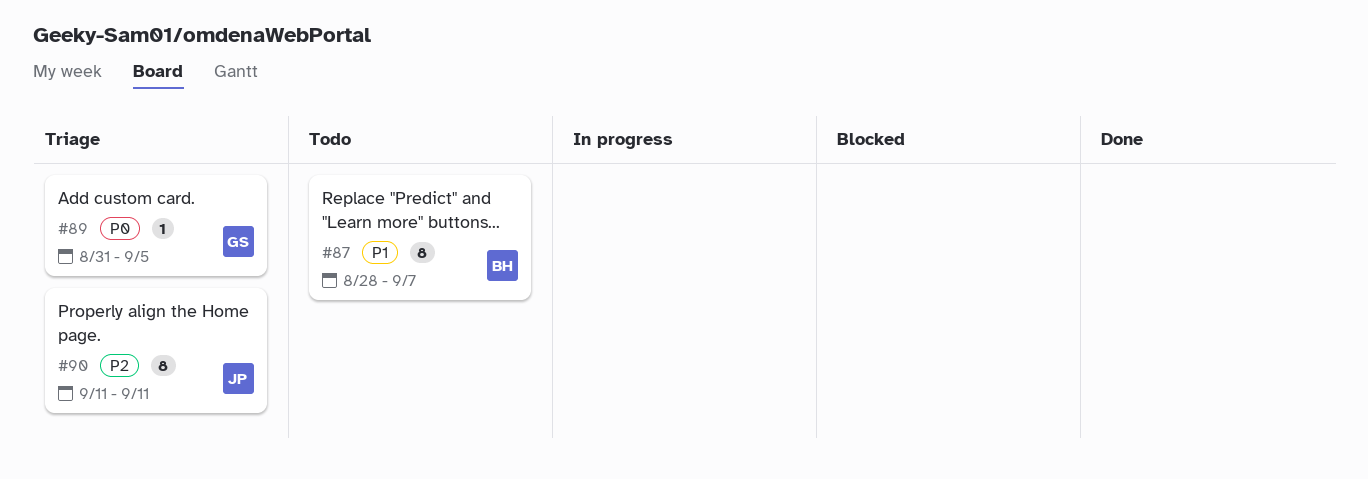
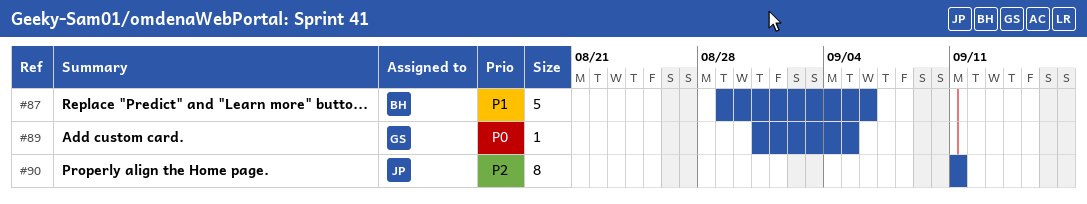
#87, estimate: 8 -> 5
#87, start: Aug 28 -> Aug 29
#87, due: Sep 7 -> Sep 6

